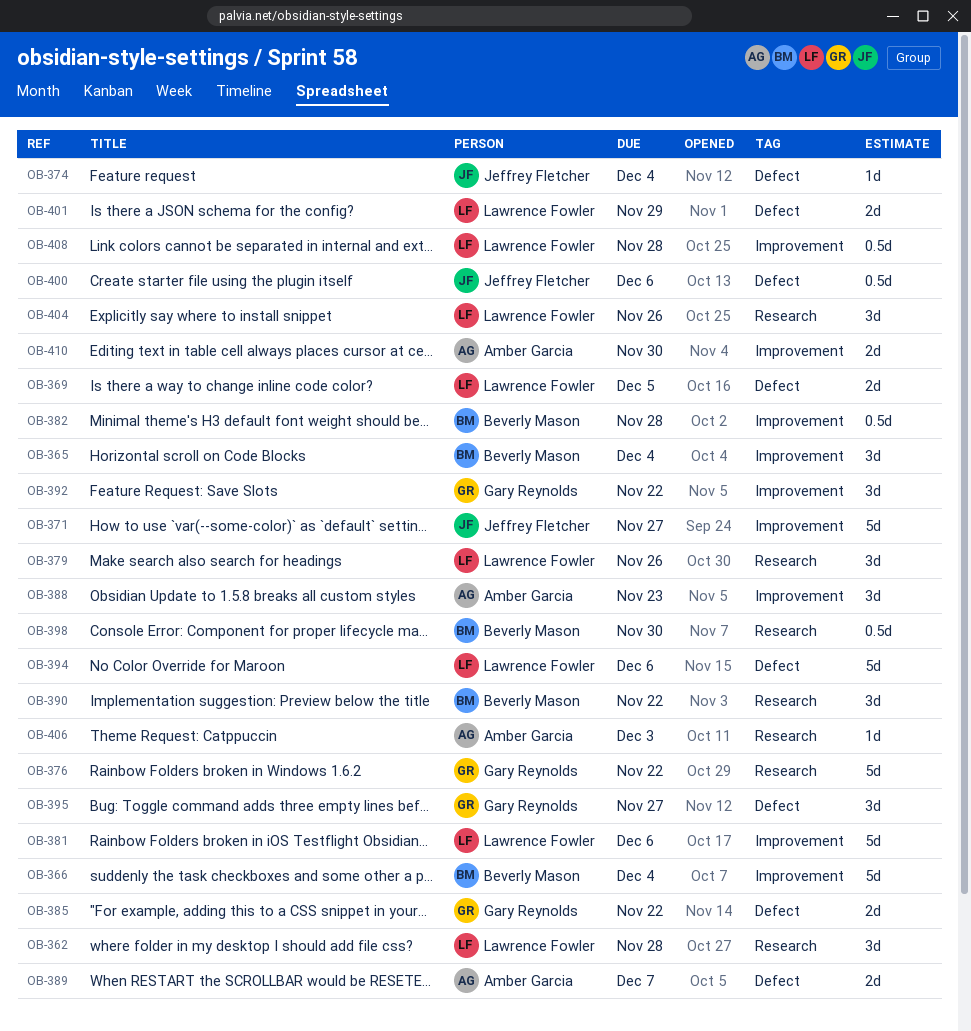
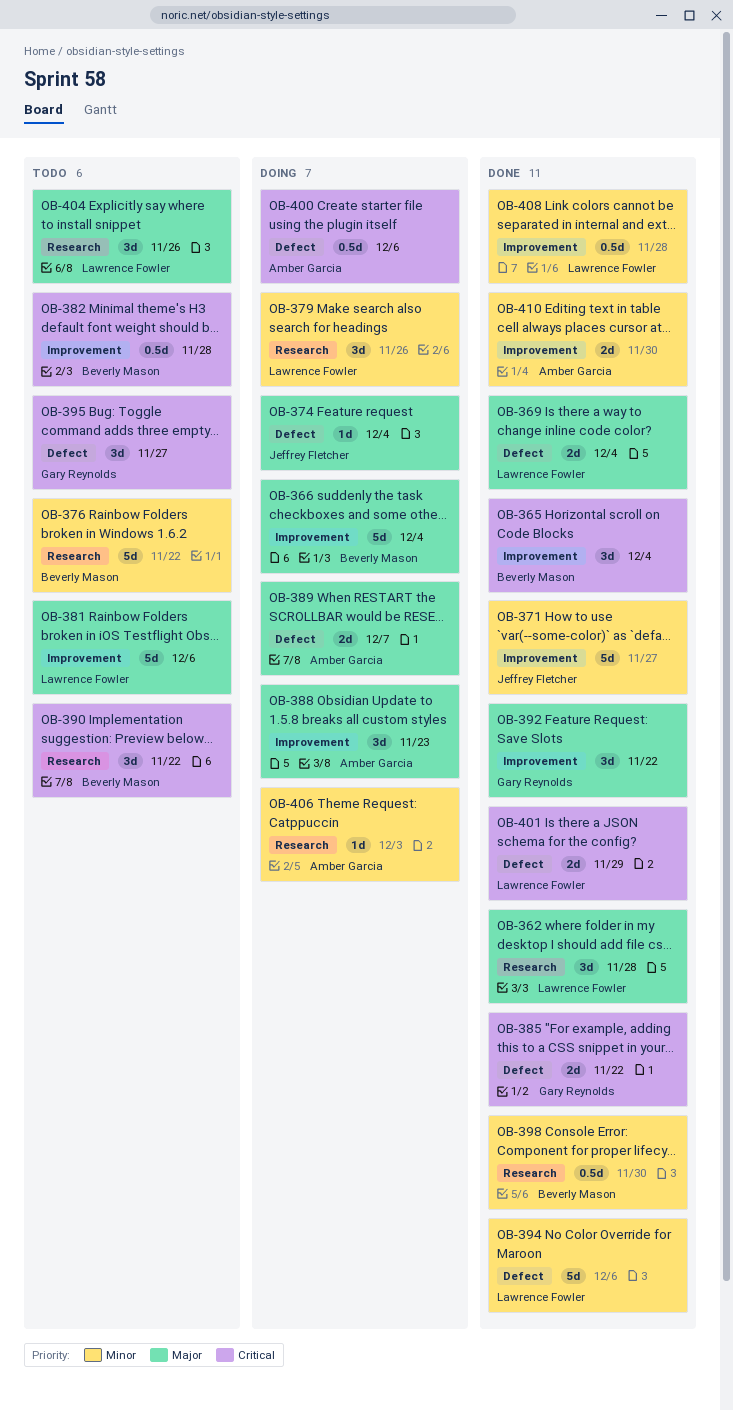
OB-369, due: Dec 5 -> Dec 4
OB-376, owner: Gary Reynolds -> Beverly Mason
OB-400, owner: Jeffrey Fletcher -> Amber Garcia

